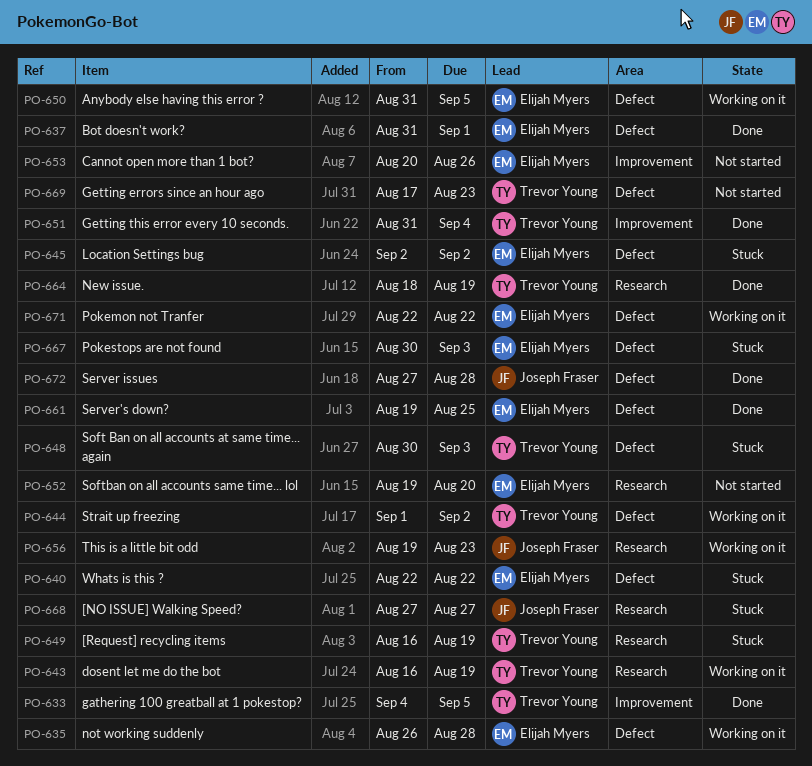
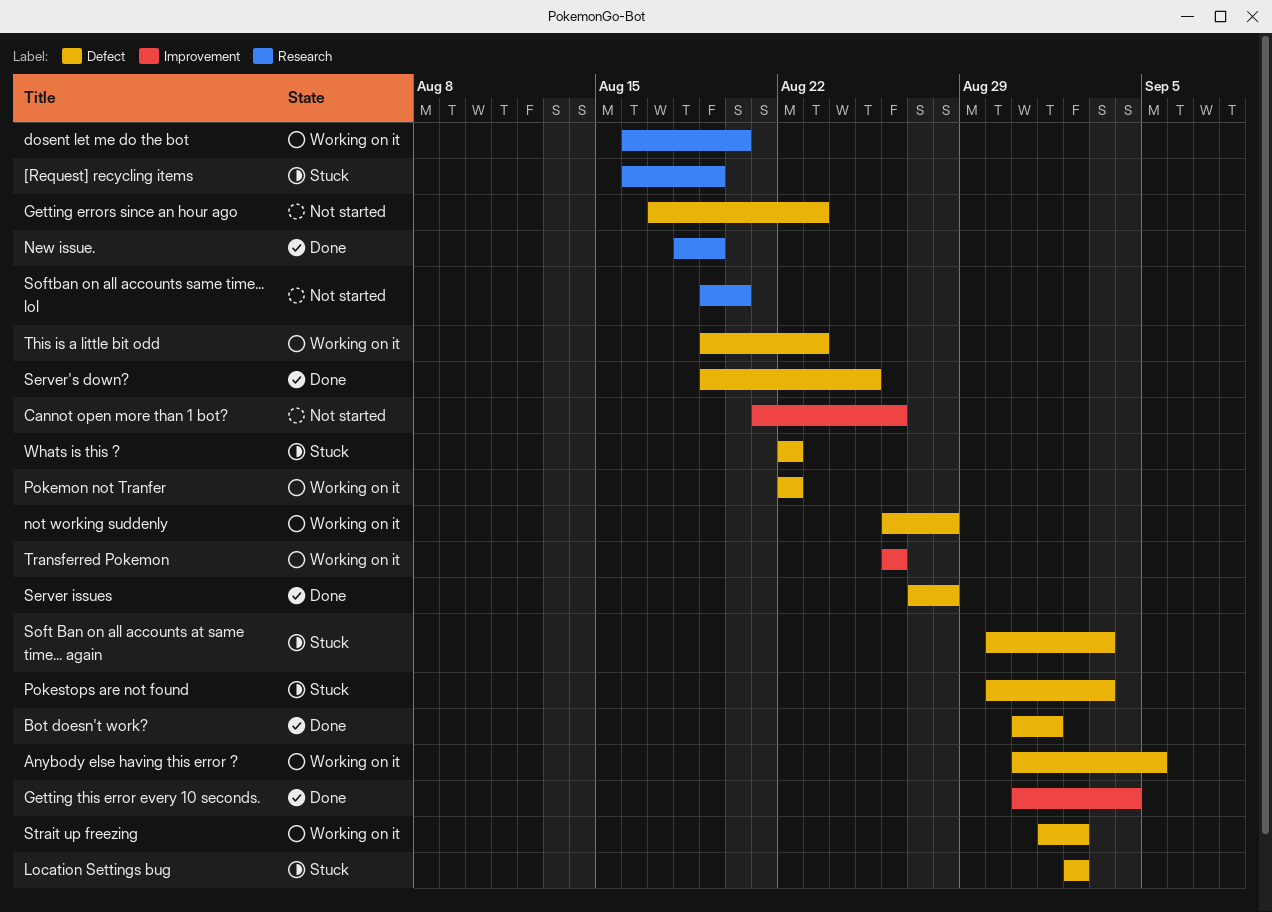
[NO ISSUE] Walking Speed?: present -> none
Cannot open more than 1 bot?, start: Aug 20 -> Aug 21
dosent let me do the bot, due: Aug 19 -> Aug 20
gathering 100 greatball at 1 pokestop?: present -> none
This is a little bit odd, label: Research -> Defect
Transferred Pokemon: none -> present

